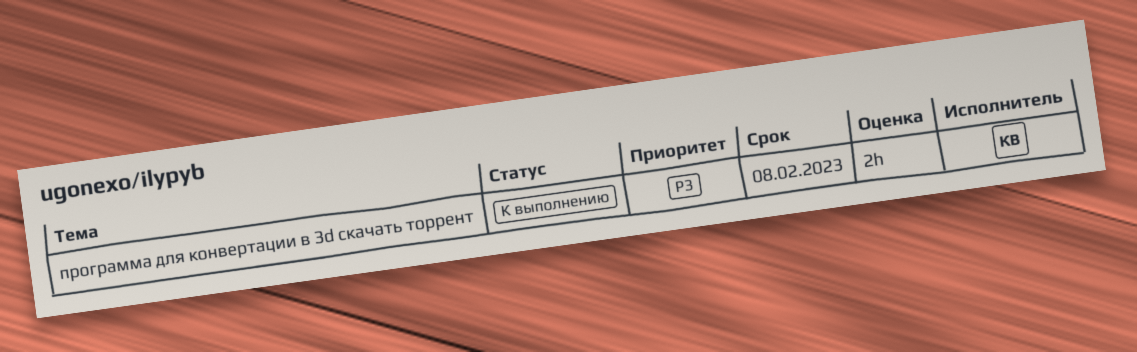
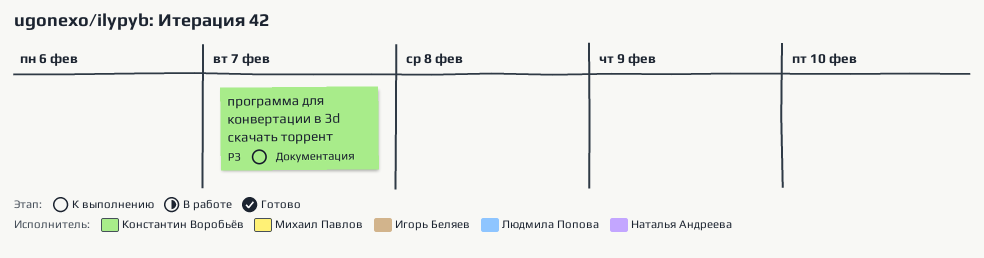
программа для конвертации в 3d скачать торрент, due: Feb 8 -> Feb 7

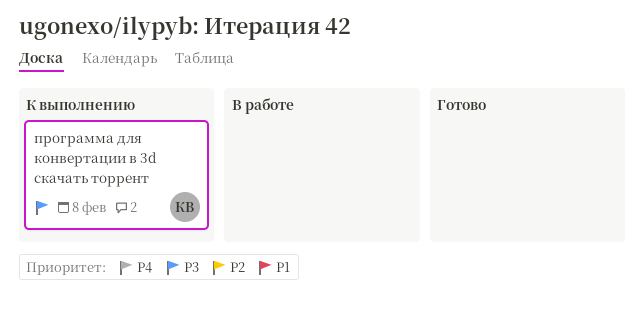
программа для конвертации в 3d скачать торрент, due: Feb 7 -> Feb 8

